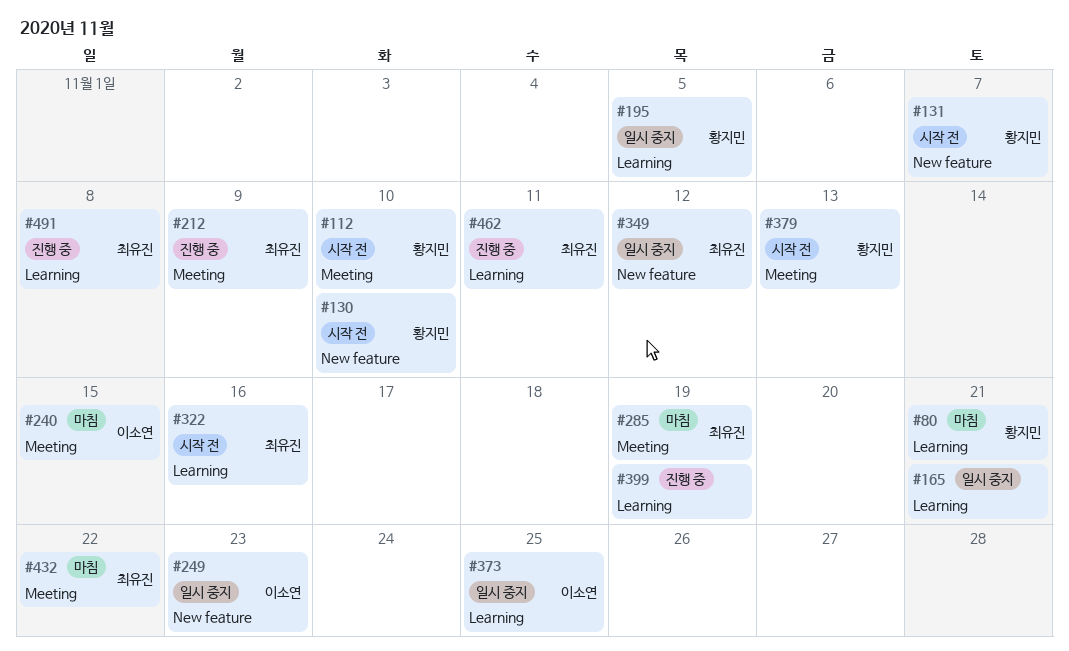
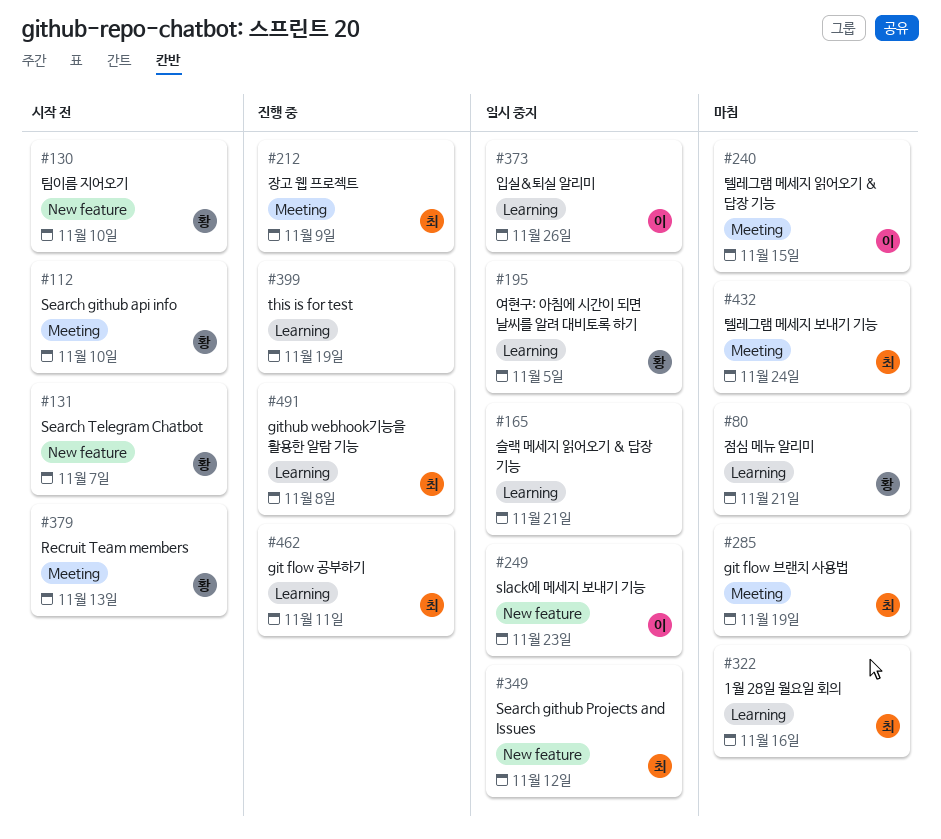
#322, status: 시작 전 -> 마침
#373, due: Nov 25 -> Nov 26
#432, due: Nov 22 -> Nov 24

